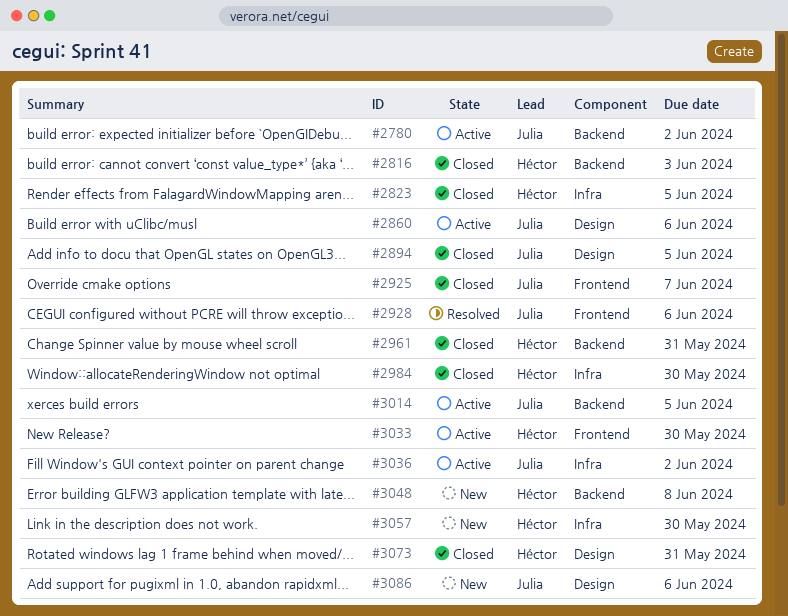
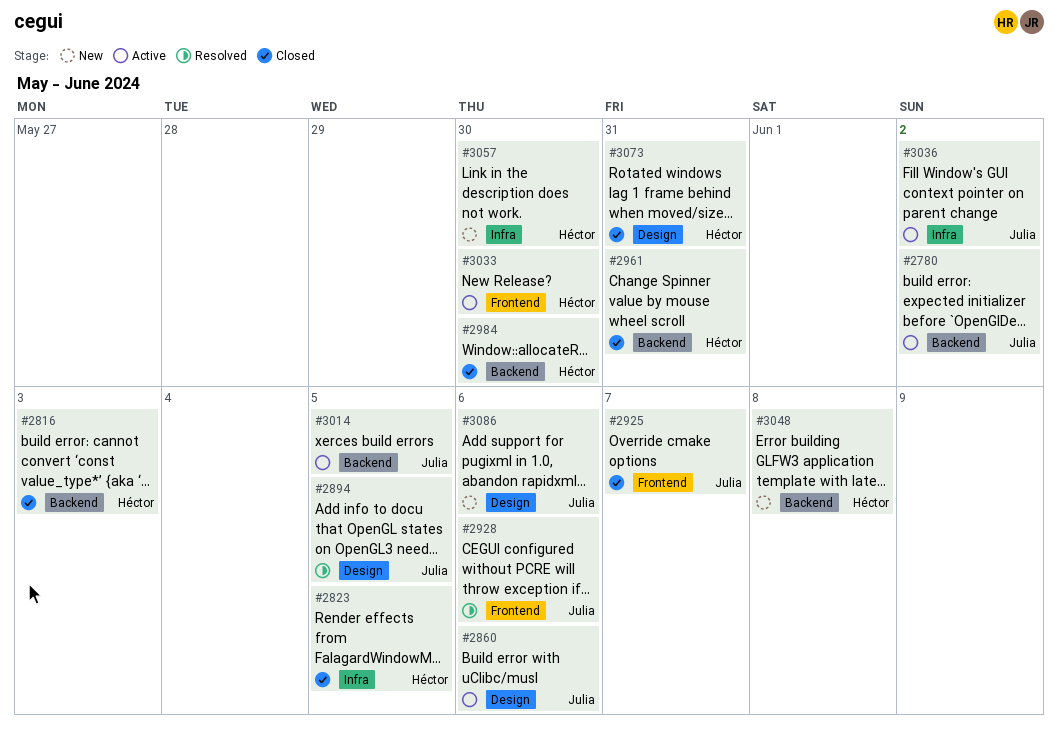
#2894, status: Closed -> Resolved
#2984, label: Infra -> Backend

